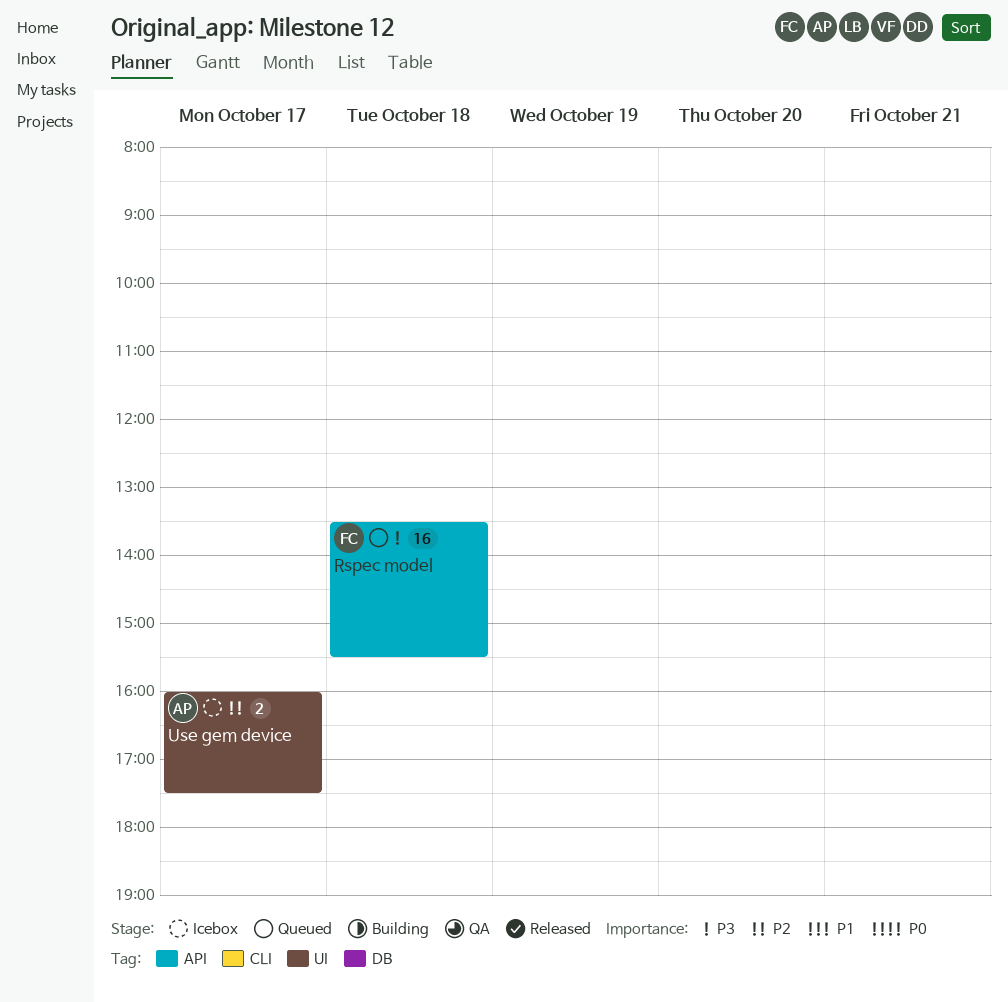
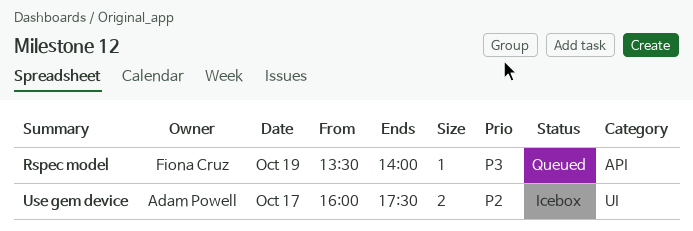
Rspec model, estimate: 16 -> 1
Rspec model, day: Oct 18 -> Oct 19
Rspec model, ends: 15:30 -> 14:00

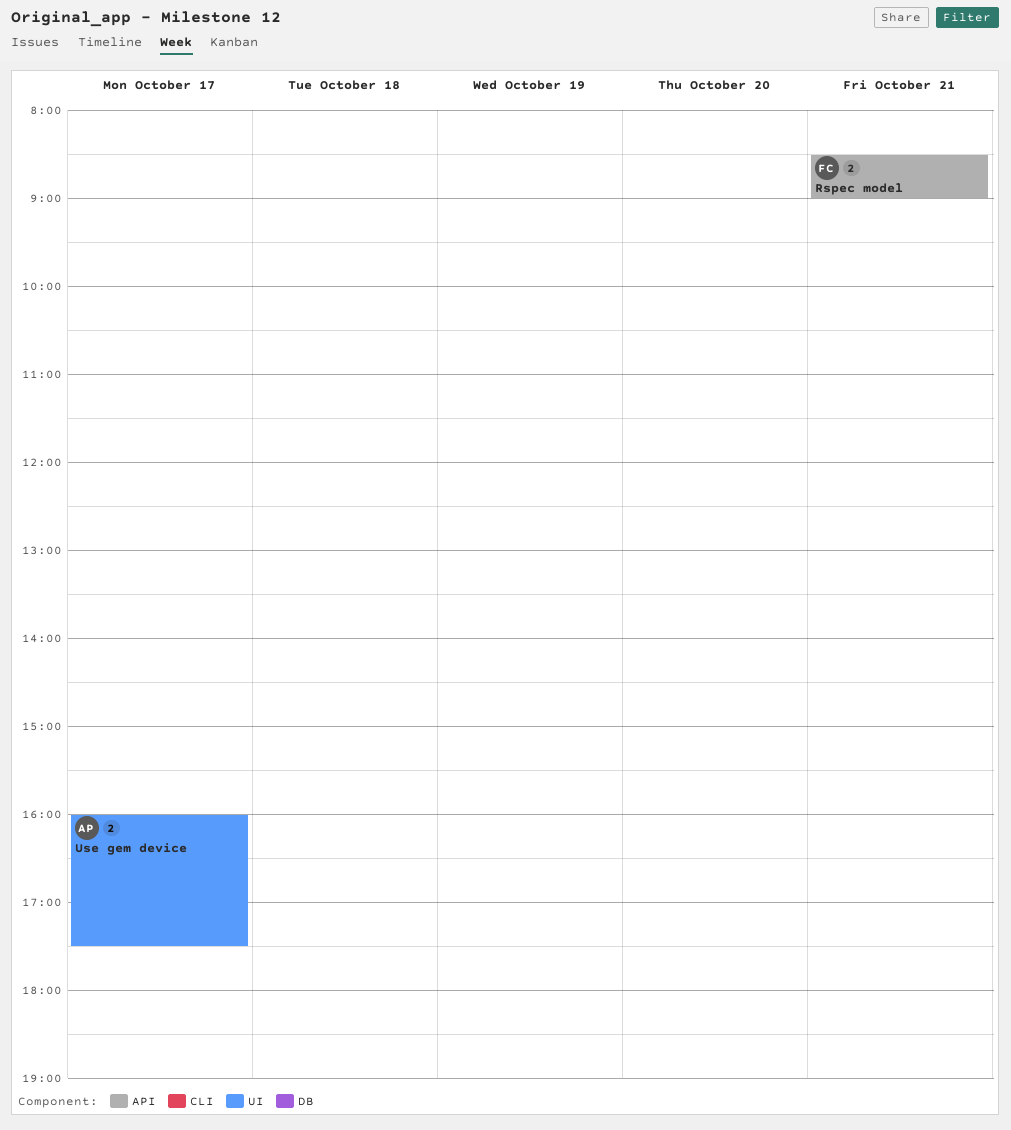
Rspec model, estimate: 1 -> 2
Rspec model, day: Oct 19 -> Oct 21
Rspec model, begins: 13:30 -> 08:30
Rspec model, ends: 14:00 -> 09:00

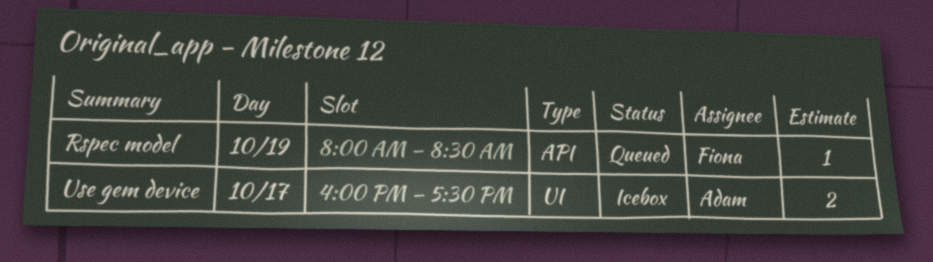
Rspec model, estimate: 2 -> 1
Rspec model, day: Oct 21 -> Oct 19
Rspec model, begins: 08:30 -> 08:00
Rspec model, ends: 09:00 -> 08:30

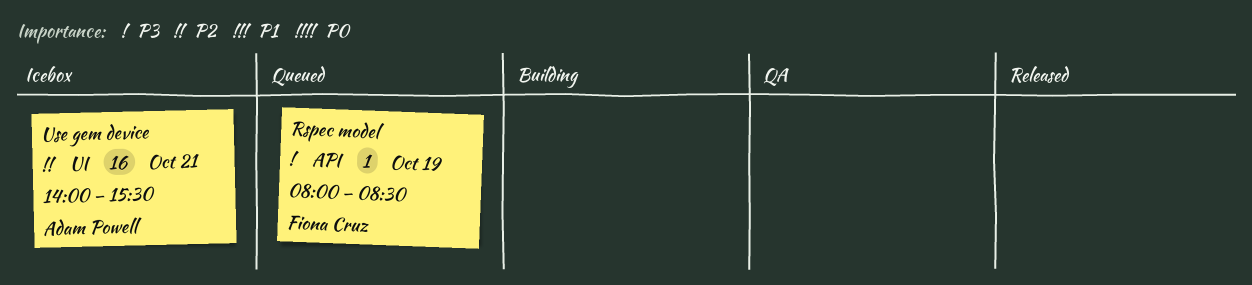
Use gem device, estimate: 2 -> 16
Use gem device, day: Oct 17 -> Oct 21
Use gem device, begins: 16:00 -> 14:00
Use gem device, ends: 17:30 -> 15:30

